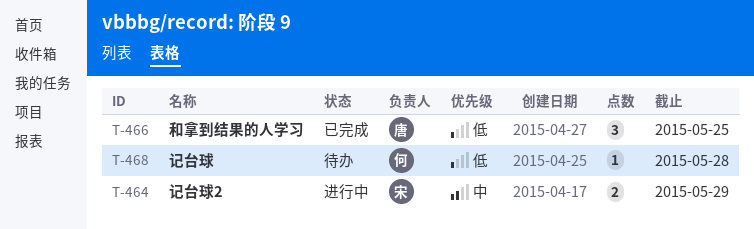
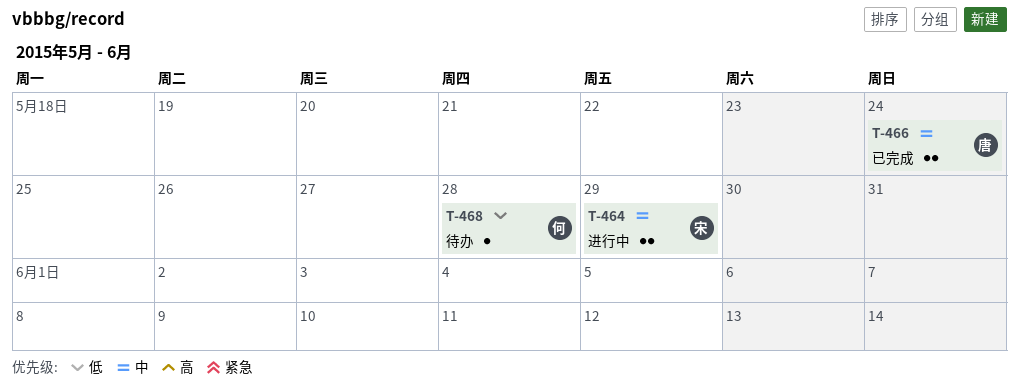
T-466, priority: 低 -> 中
T-466, estimate: 3 -> 2
T-466, due: May 25 -> May 24

